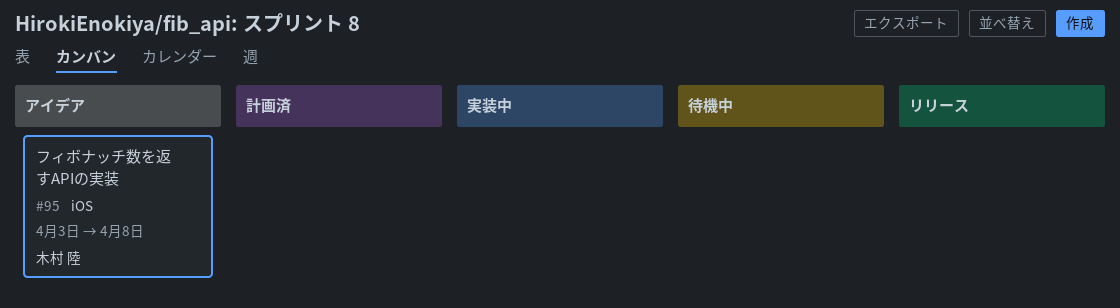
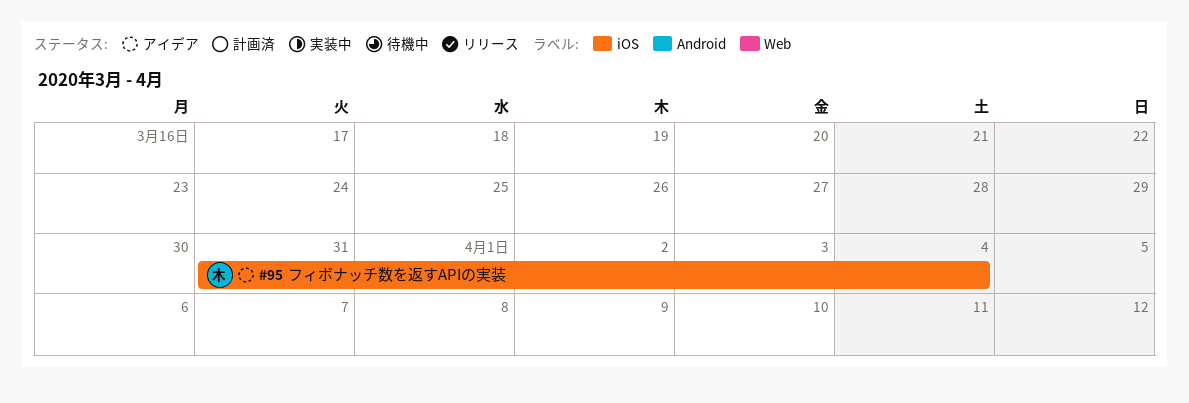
#95, start: Apr 3 -> Mar 31
#95, due: Apr 8 -> Apr 4

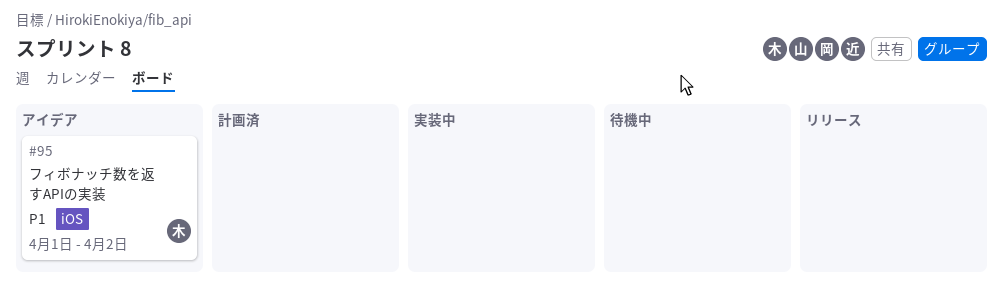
#95, start: Mar 31 -> Apr 1
#95, due: Apr 4 -> Apr 2

